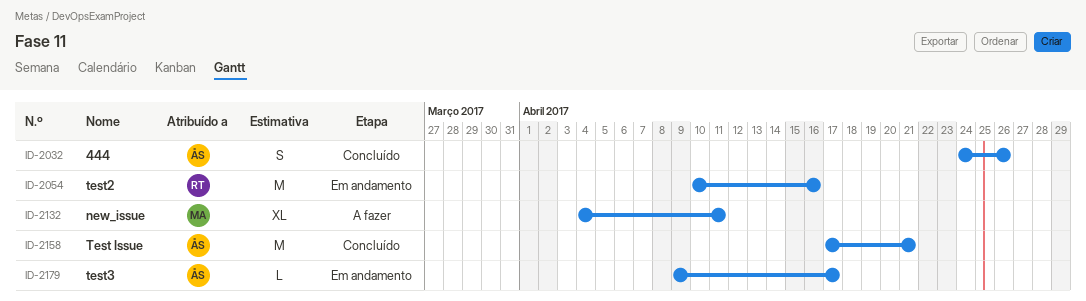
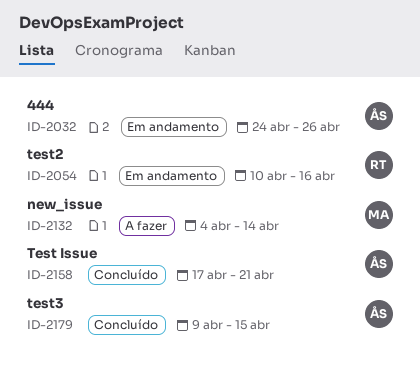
ID-2032, status: Concluído -> Em andamento
ID-2132, due: Apr 11 -> Apr 14
ID-2179, status: Em andamento -> Concluído
ID-2179, due: Apr 17 -> Apr 15

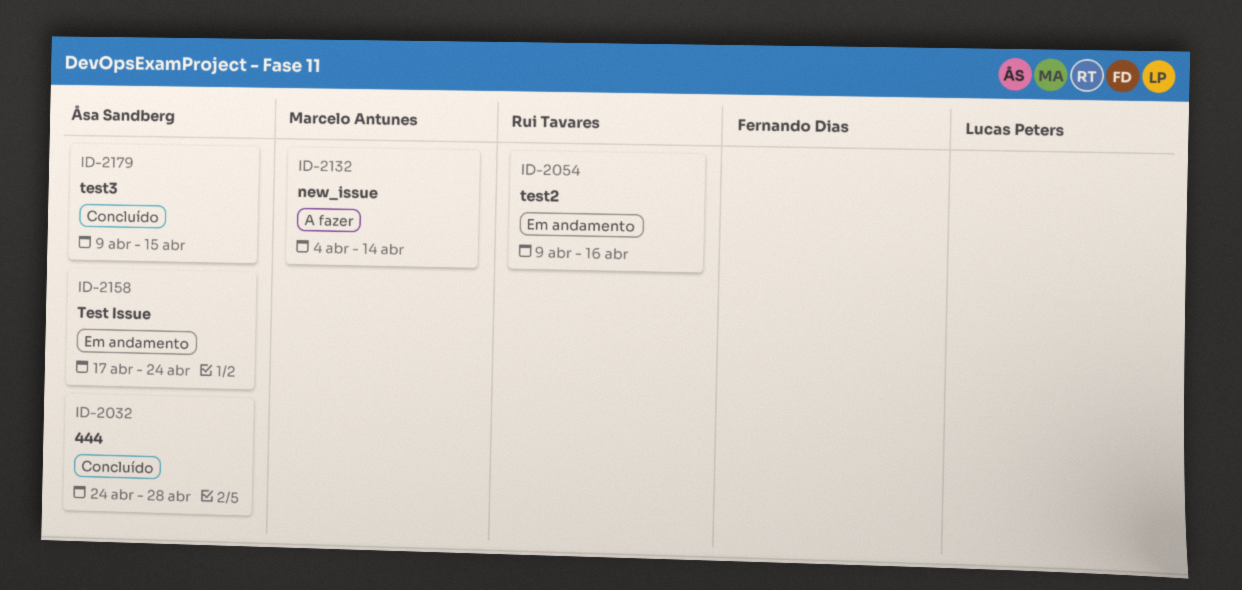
ID-2032, status: Em andamento -> Concluído
ID-2032, due: Apr 26 -> Apr 28
ID-2054, start: Apr 10 -> Apr 9
ID-2158, status: Concluído -> Em andamento
ID-2158, due: Apr 21 -> Apr 24

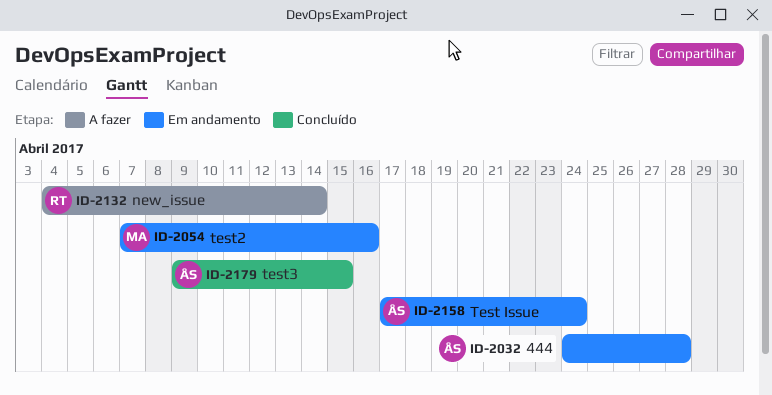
ID-2032, status: Concluído -> Em andamento
ID-2054, owner: Rui Tavares -> Marcelo Antunes
ID-2054, start: Apr 9 -> Apr 7
ID-2132, owner: Marcelo Antunes -> Rui Tavares

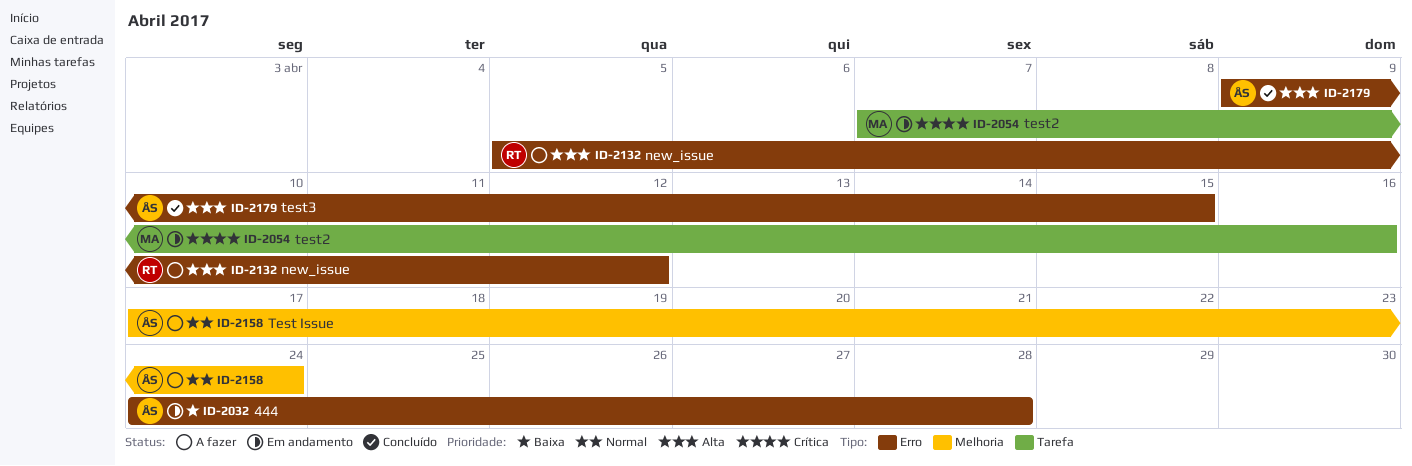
ID-2132, start: Apr 4 -> Apr 5
ID-2132, due: Apr 14 -> Apr 12
ID-2158, status: Em andamento -> A fazer

